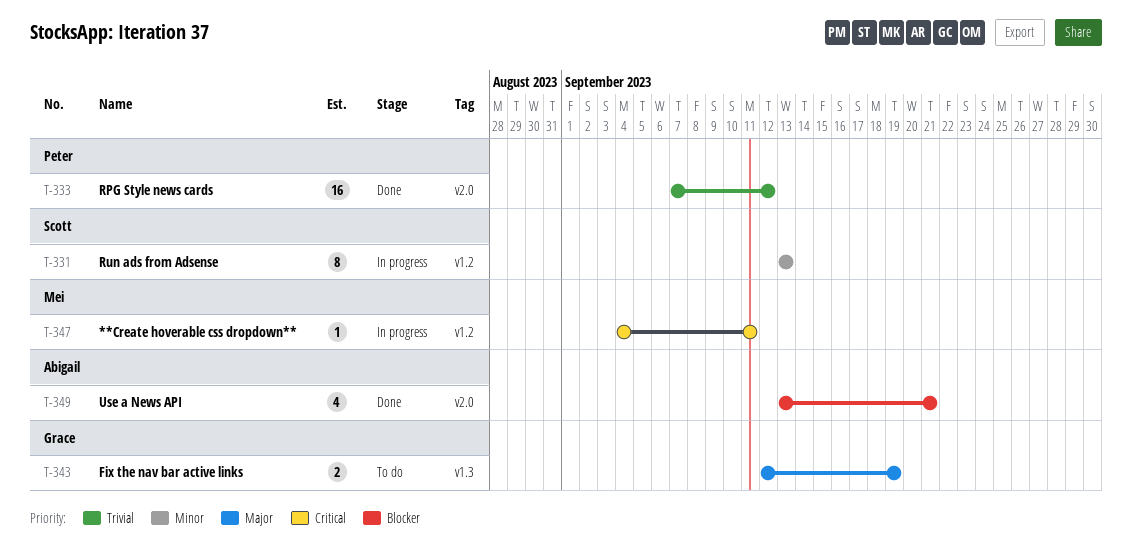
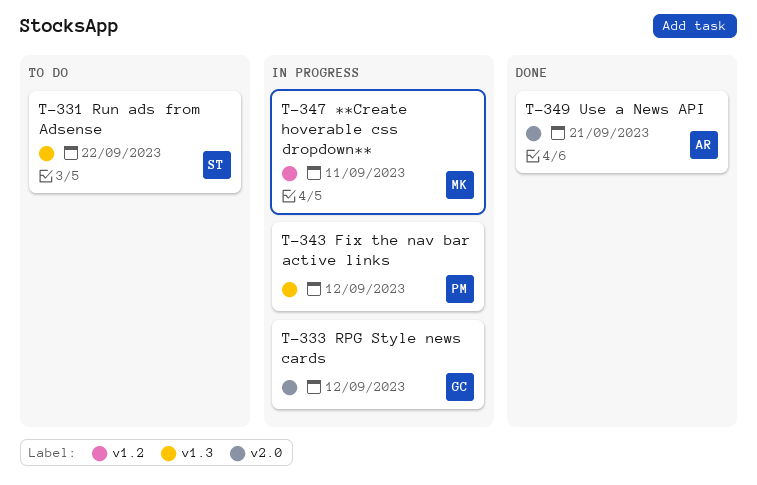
T-331, status: In progress -> To do
T-331, label: v1.2 -> v1.3
T-331, due: Sep 13 -> Sep 22
T-333, status: Done -> In progress
T-333, owner: Peter -> Grace
T-343, status: To do -> In progress
T-343, owner: Grace -> Peter
T-343, due: Sep 19 -> Sep 12

